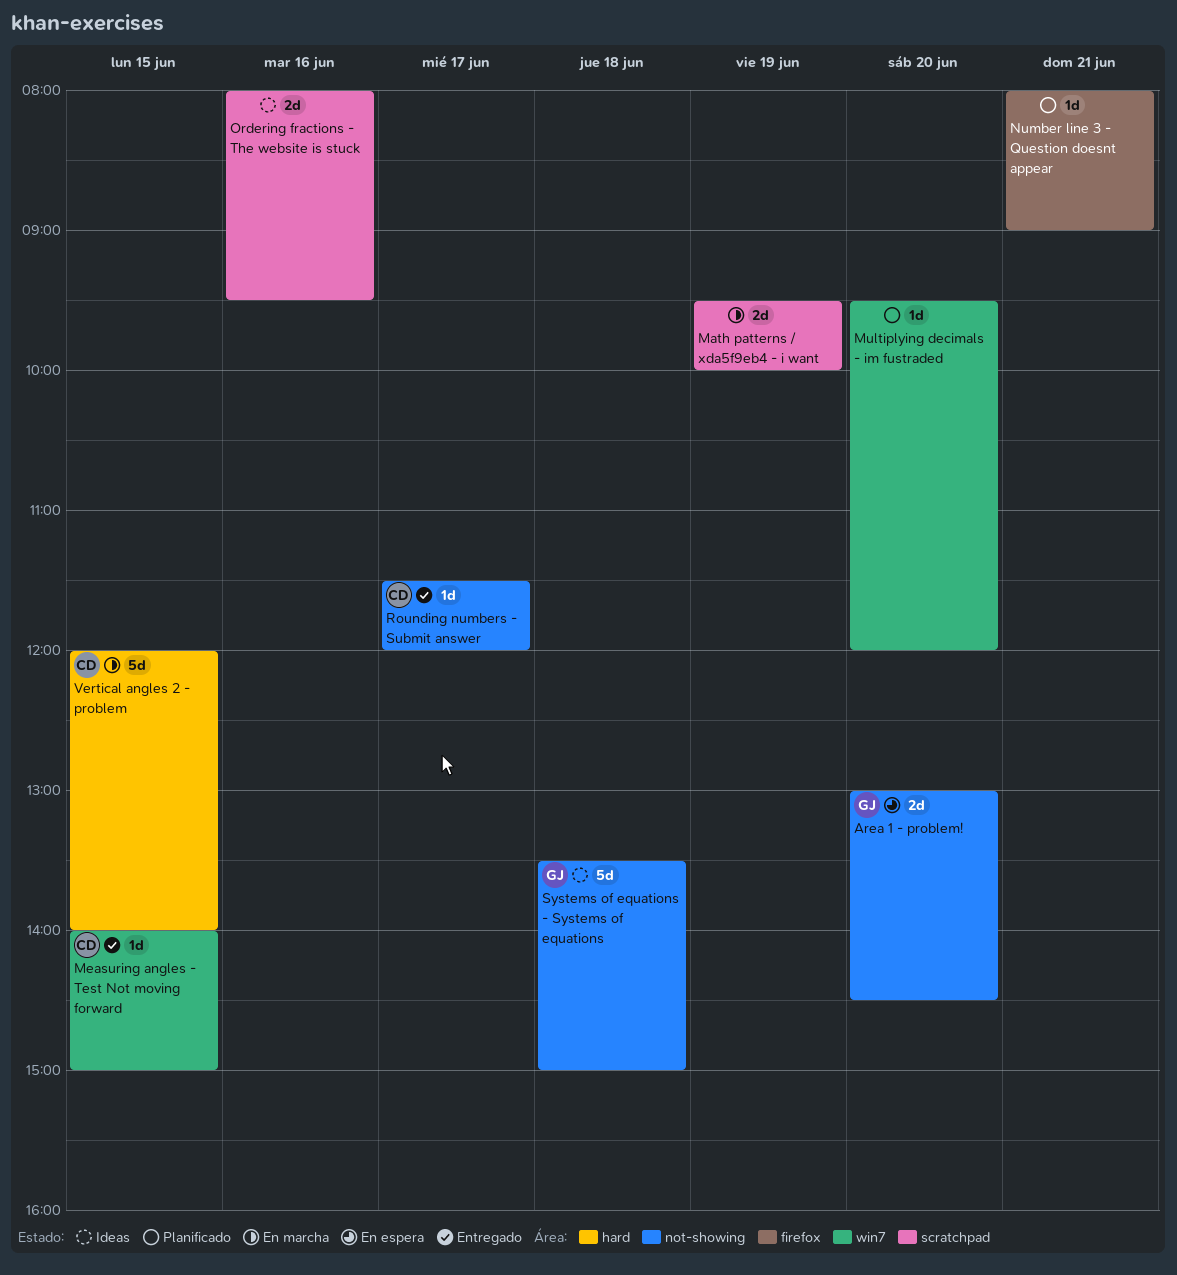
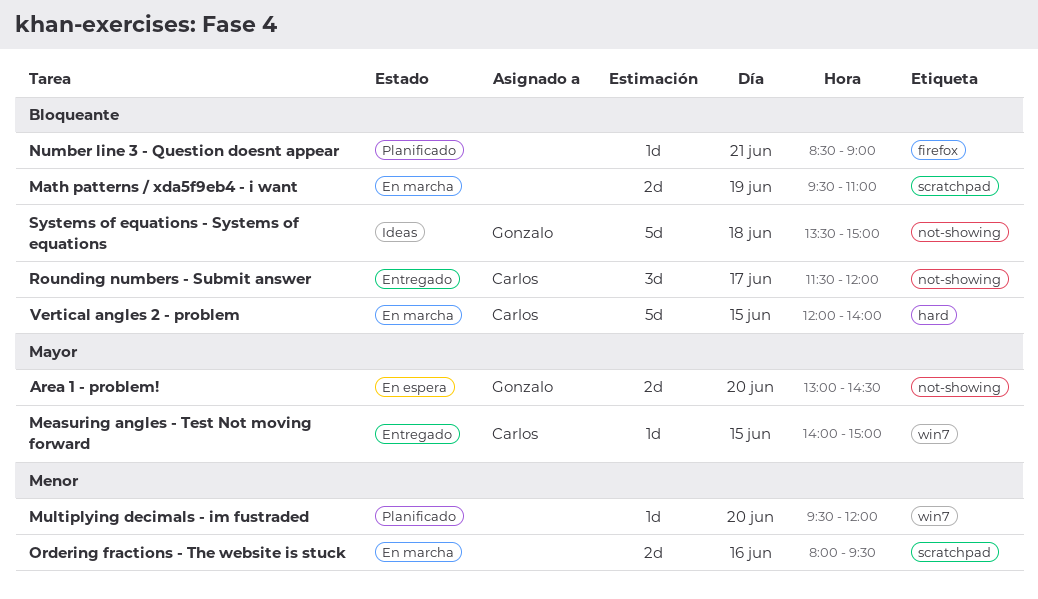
Math patterns / xda5f9eb4 - i want, ends: 10:00 -> 11:00
Number line 3 - Question doesnt appear, begins: 08:00 -> 08:30
Ordering fractions - The website is stuck, status: Ideas -> En marcha
Rounding numbers - Submit answer, estimate: 1d -> 3d

